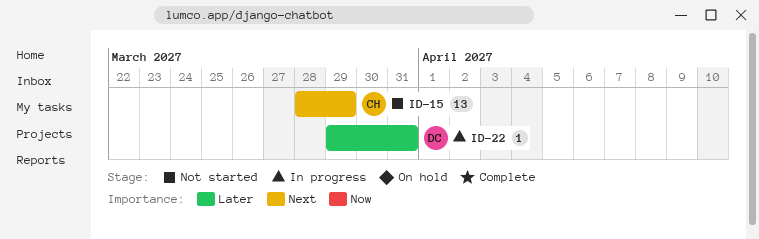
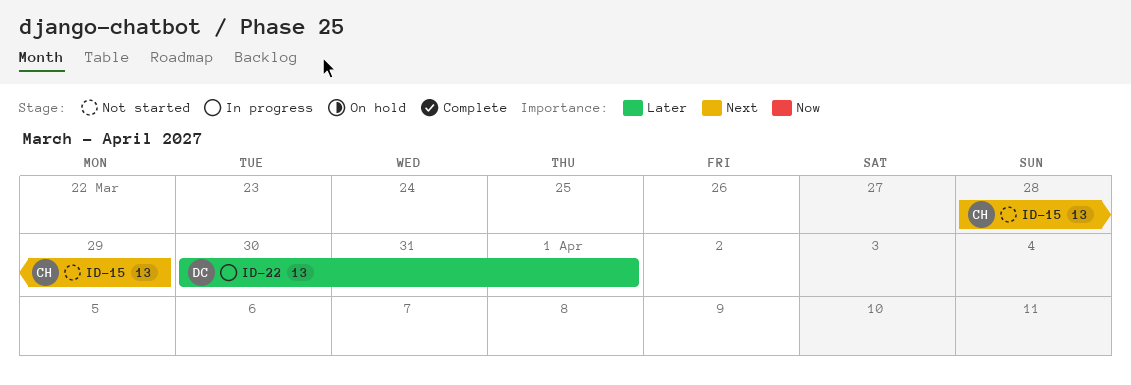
ID-22, estimate: 1 -> 13
ID-22, start: Mar 29 -> Mar 30
ID-22, due: Mar 31 -> Apr 1

